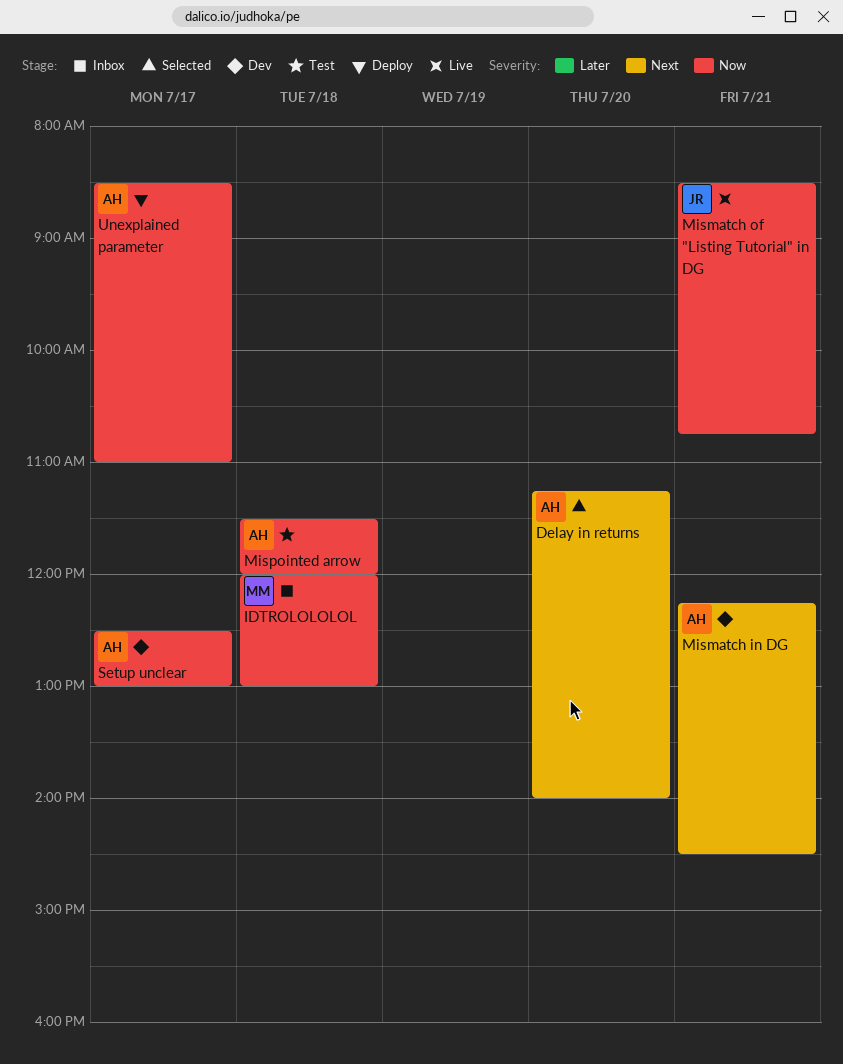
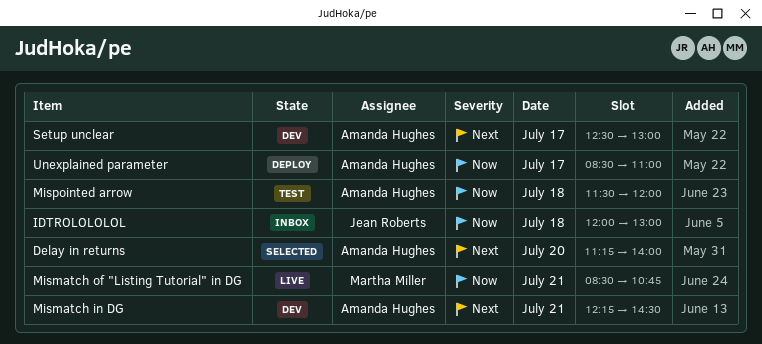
IDTROLOLOLOL, owner: Martha Miller -> Jean Roberts
Mismatch of "Listing Tutorial" in DG, owner: Jean Roberts -> Martha Miller
Setup unclear, priority: Now -> Next

